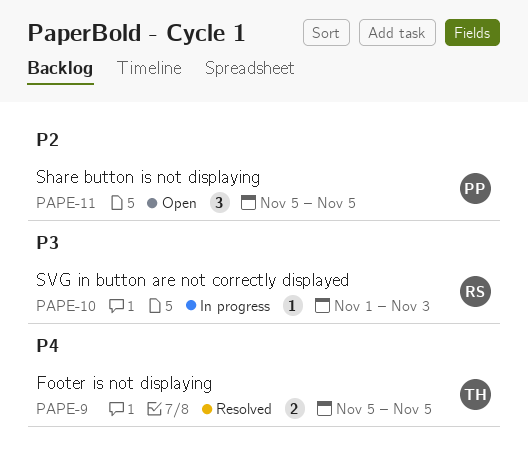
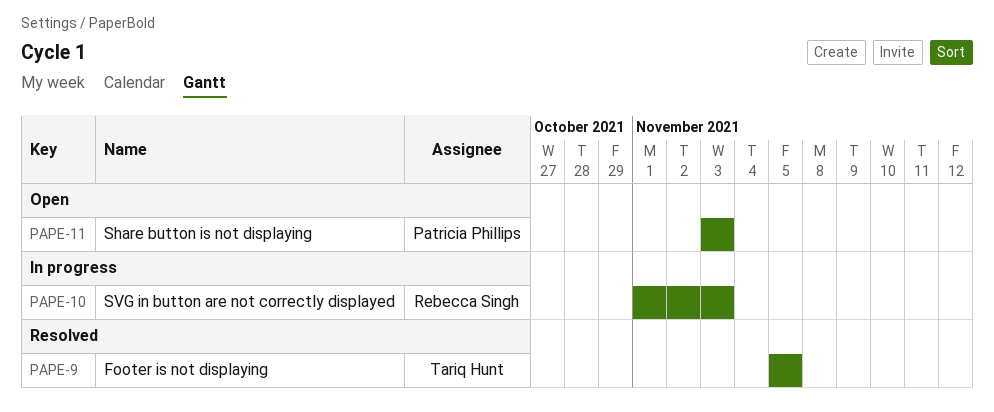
PAPE-11, start: Nov 5 -> Nov 3
PAPE-11, due: Nov 5 -> Nov 3

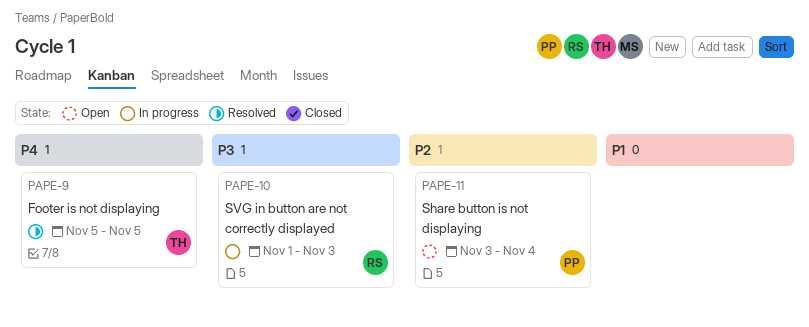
PAPE-11, due: Nov 3 -> Nov 4

